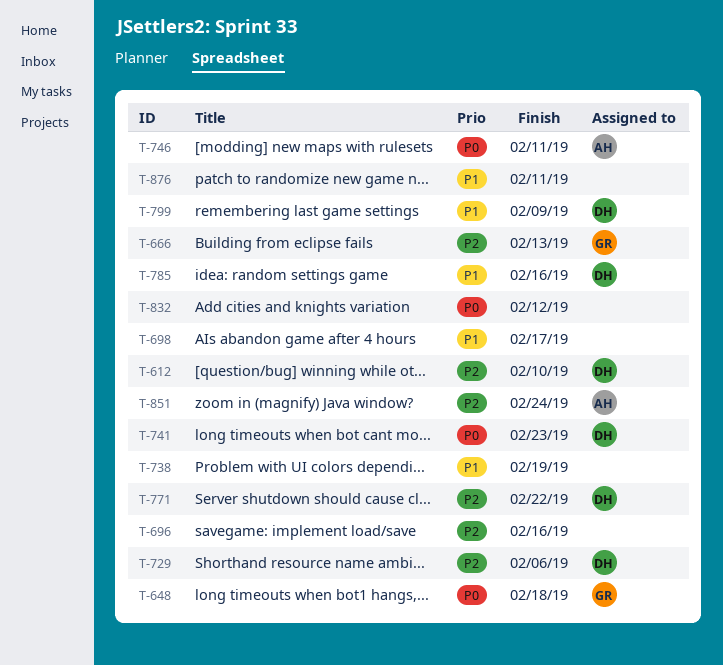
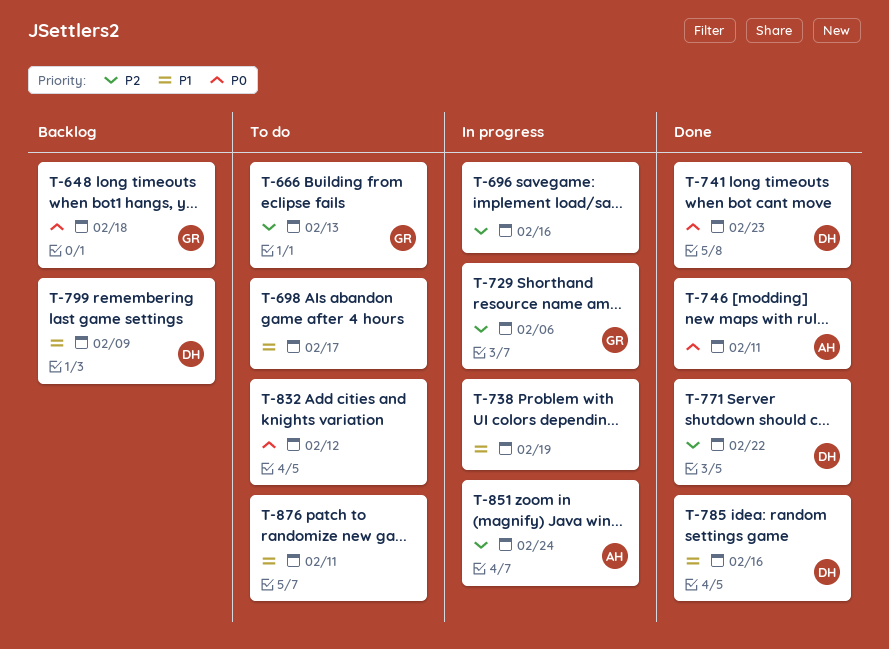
T-612: present -> none
T-729, owner: DH -> GR

